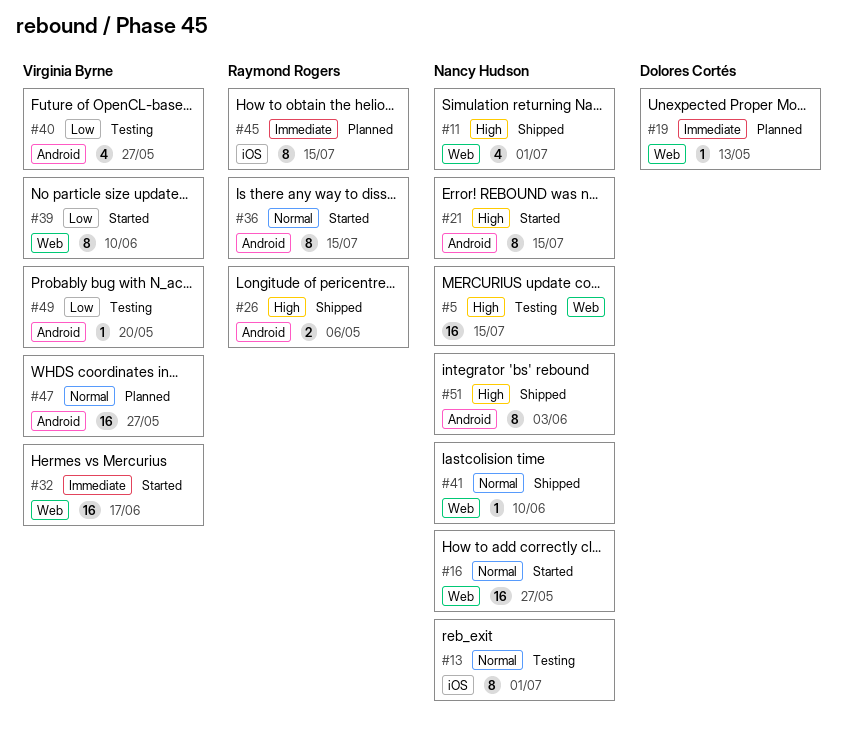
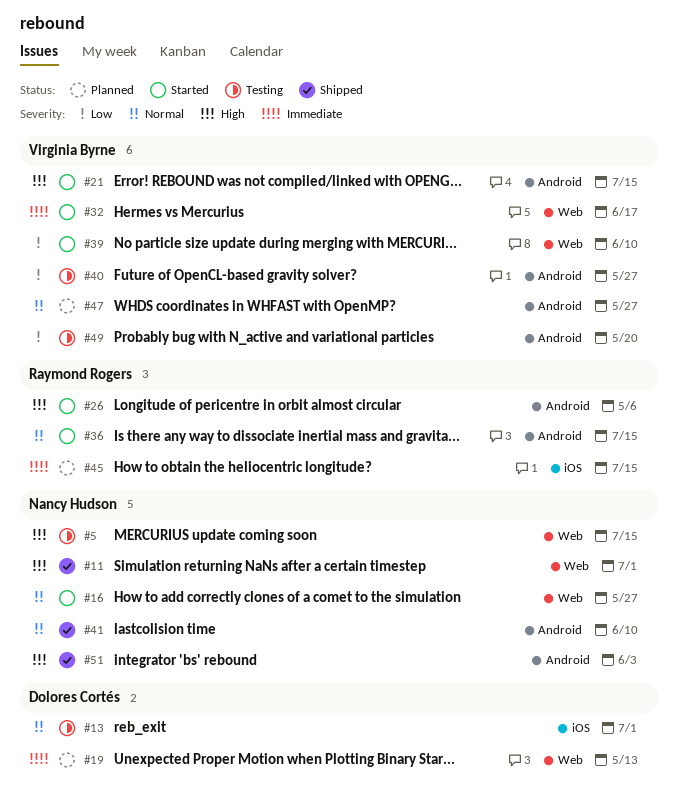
#13, owner: Nancy Hudson -> Dolores Cortés
#21, owner: Nancy Hudson -> Virginia Byrne
#26, status: Shipped -> Started
#41, label: Web -> Android

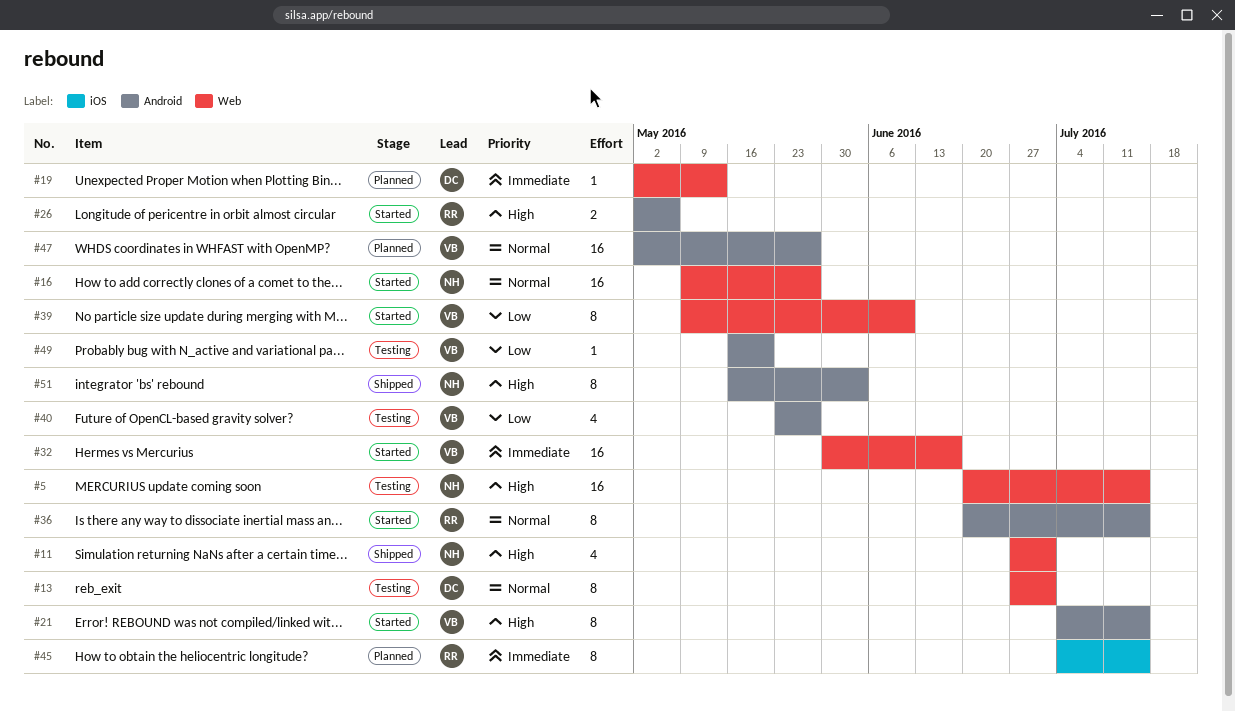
#13, label: iOS -> Web
#41: present -> none

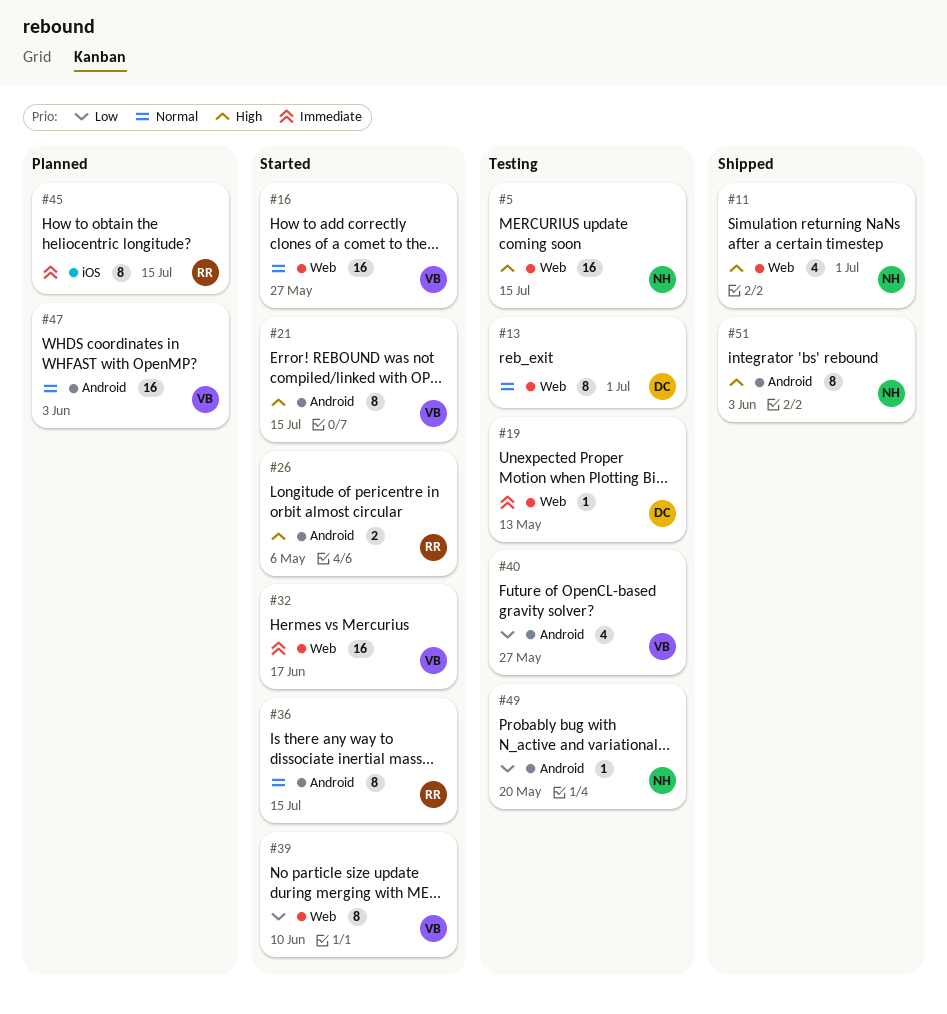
#16, owner: NH -> VB
#19, status: Planned -> Testing
#47, due: May 27 -> Jun 3
#49, owner: VB -> NH

